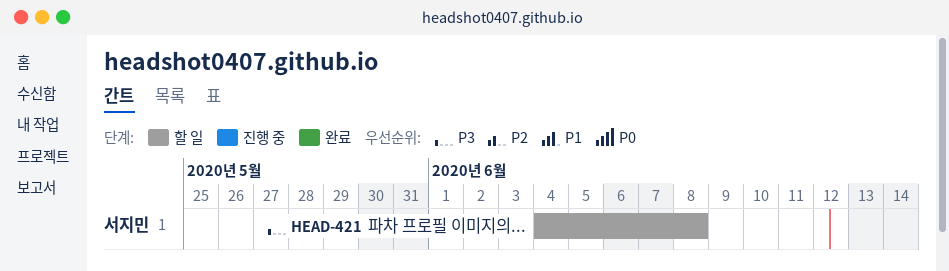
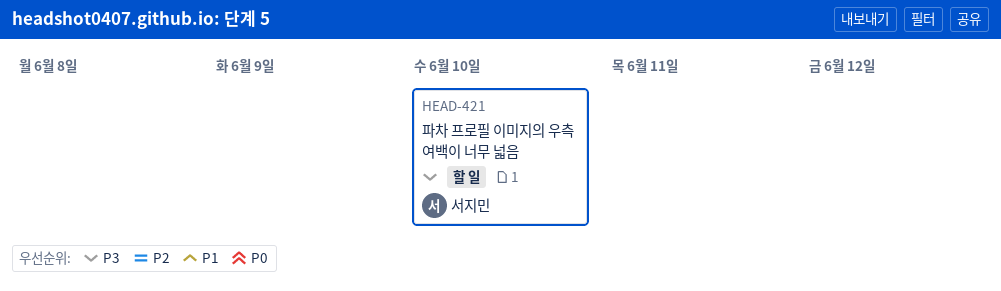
HEAD-421, due: Jun 8 -> Jun 10

